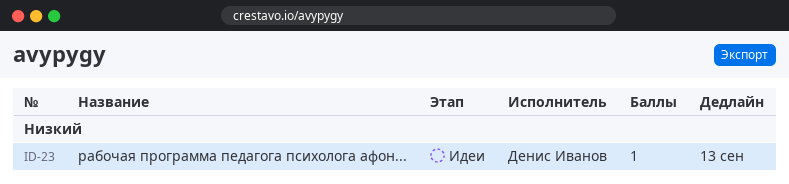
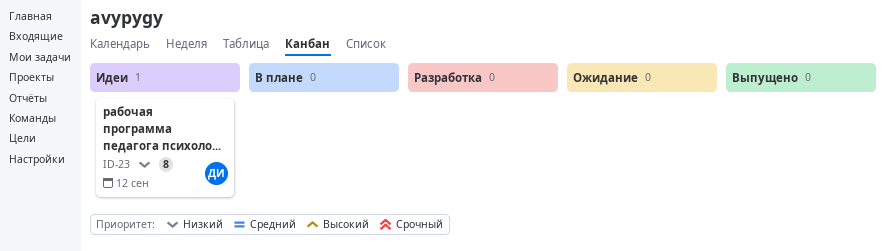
ID-23, estimate: 1 -> 8
ID-23, due: Sep 13 -> Sep 12

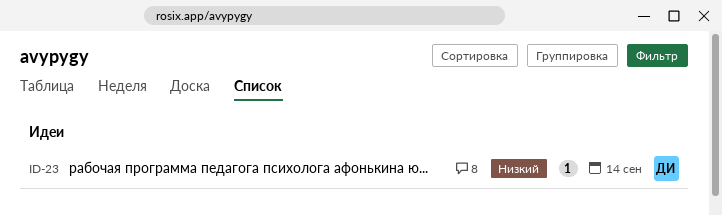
ID-23, estimate: 8 -> 1
ID-23, due: Sep 12 -> Sep 14

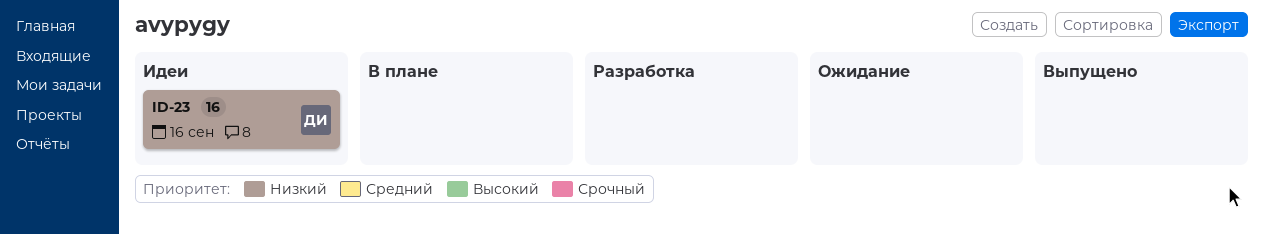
ID-23, estimate: 1 -> 16
ID-23, due: Sep 14 -> Sep 16

